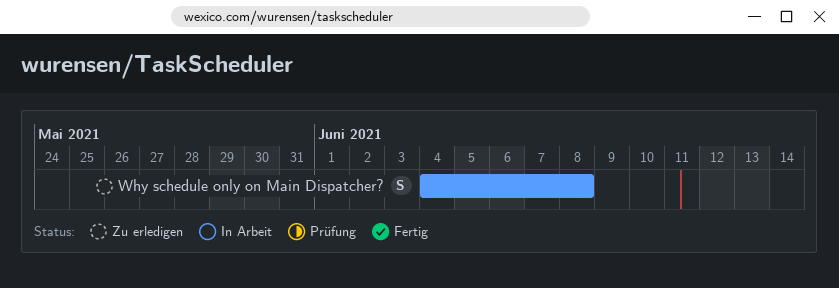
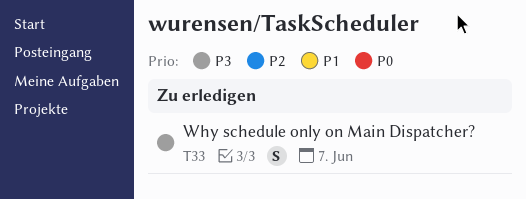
Why schedule only on Main Dispatcher?, due: Jun 8 -> Jun 7

